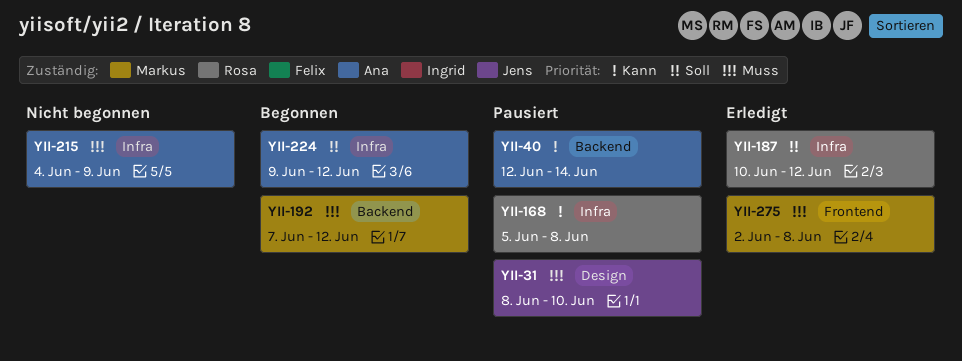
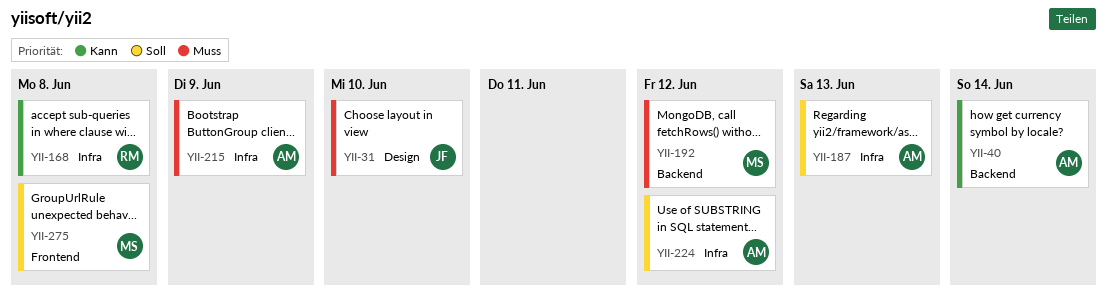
YII-187, owner: Rosa -> Ana
YII-187, due: Jun 12 -> Jun 13
YII-275, priority: Muss -> Soll

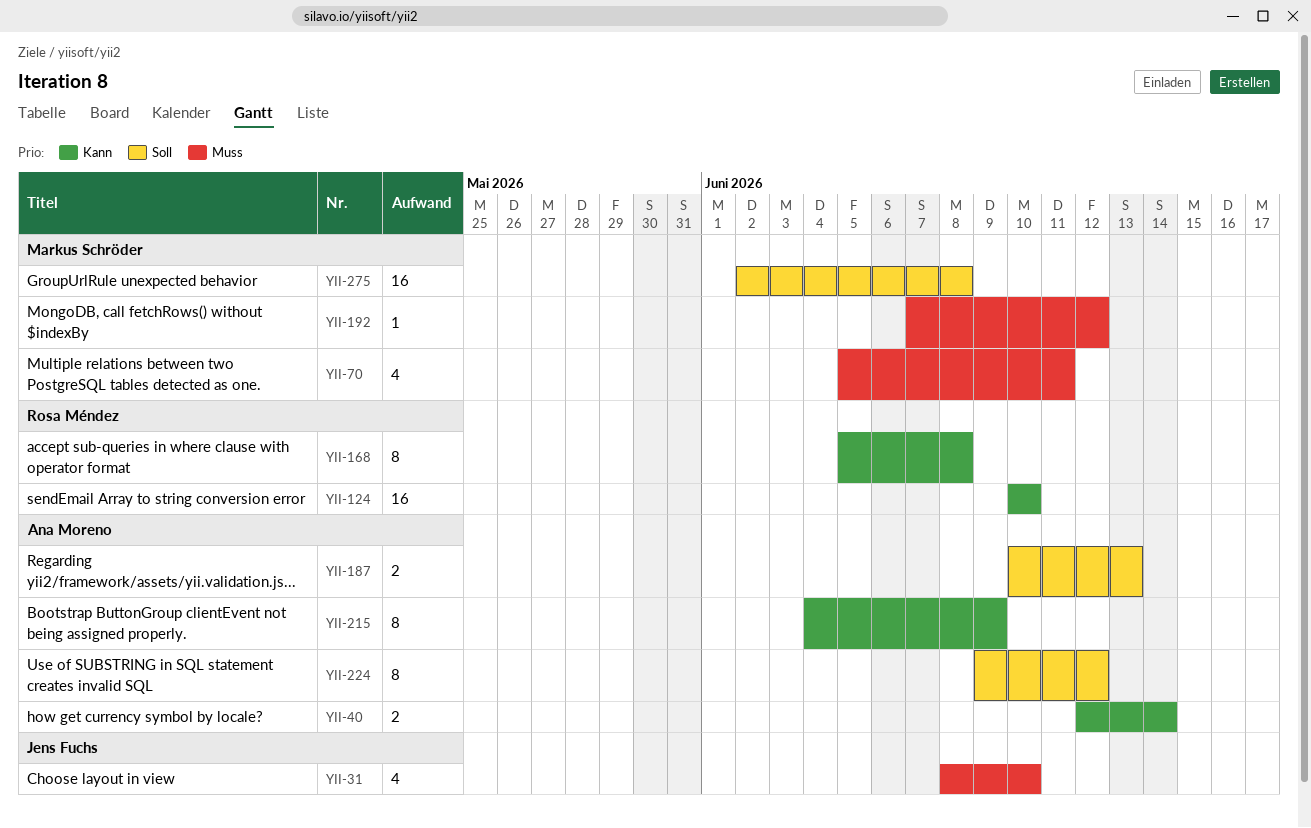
YII-70: none -> present
YII-124: none -> present
YII-215, priority: Muss -> Kann

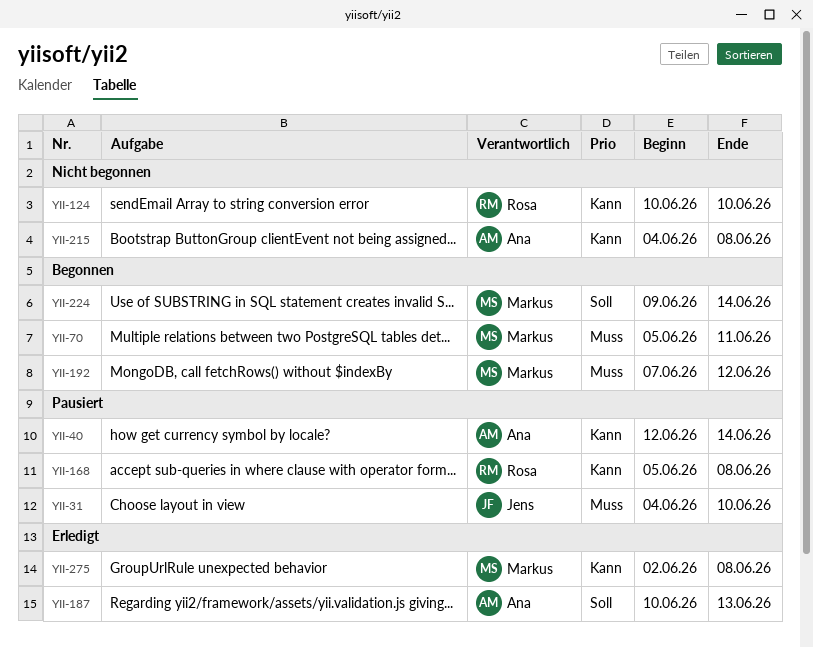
YII-31, start: Jun 8 -> Jun 4
YII-215, due: Jun 9 -> Jun 8
YII-224, owner: Ana Moreno -> Markus Schröder
YII-224, due: Jun 12 -> Jun 14
YII-275, priority: Soll -> Kann

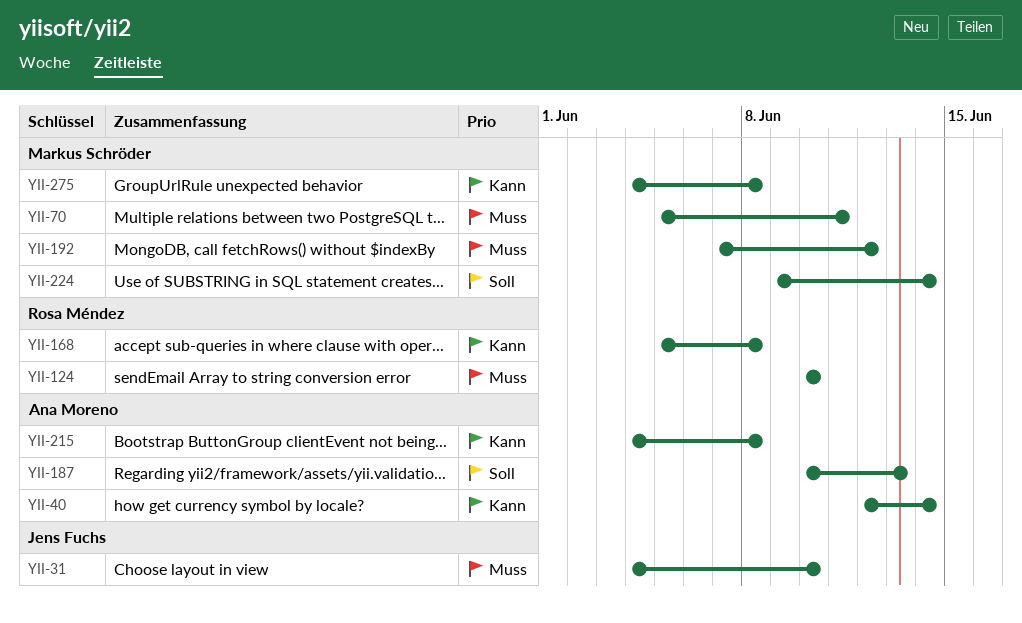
YII-124, priority: Kann -> Muss
YII-275, start: Jun 2 -> Jun 4

